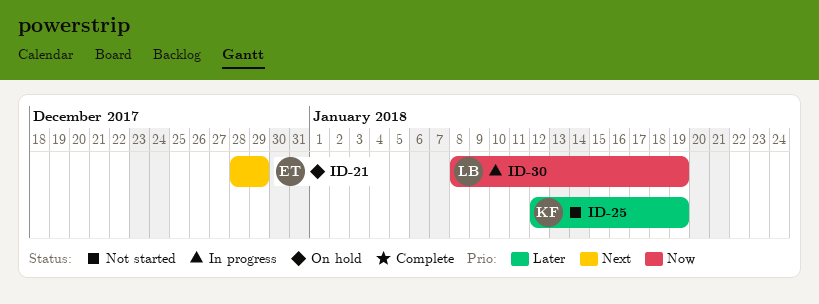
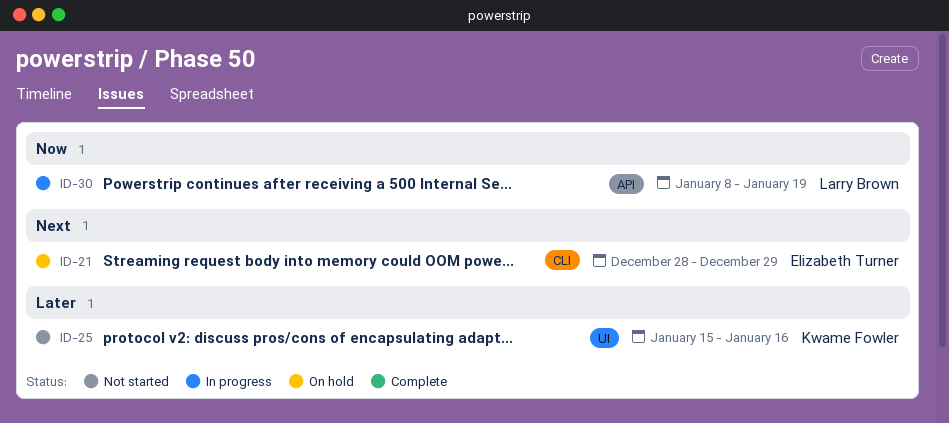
ID-25, start: Jan 12 -> Jan 15
ID-25, due: Jan 19 -> Jan 16

